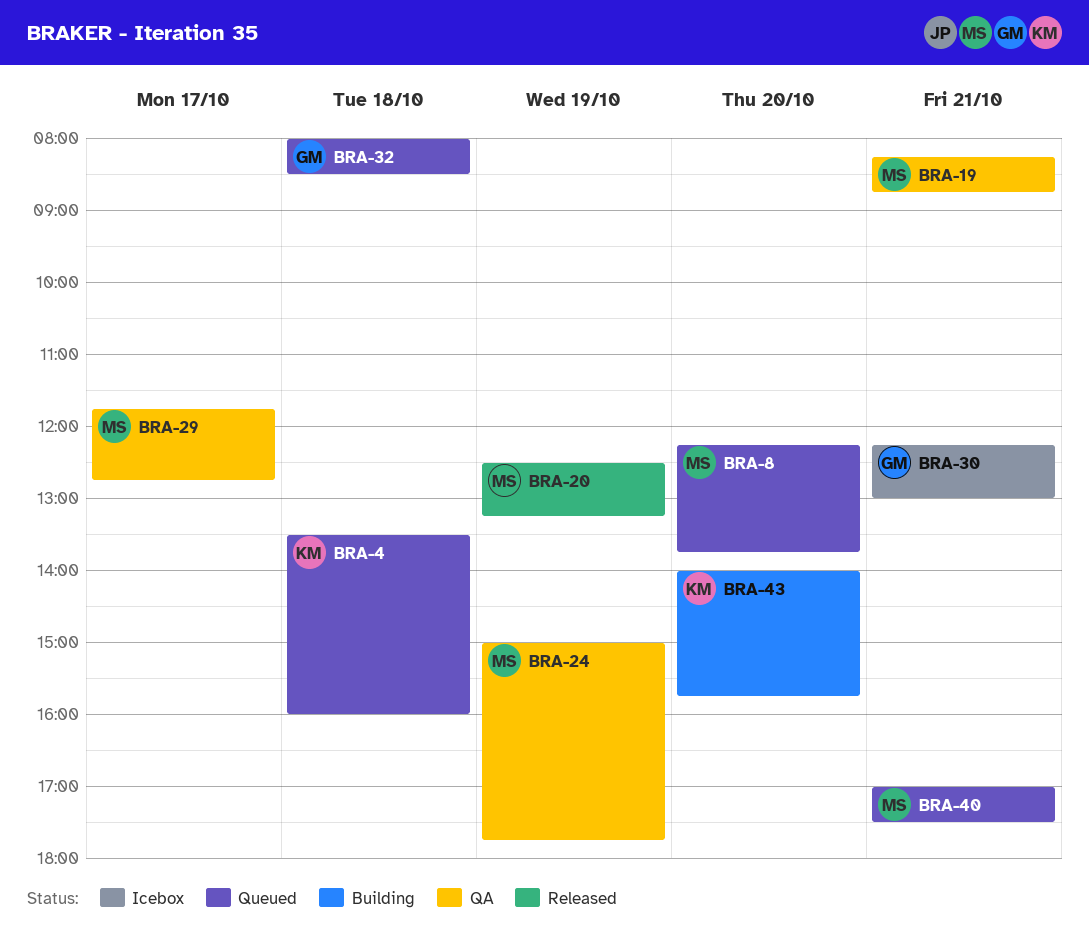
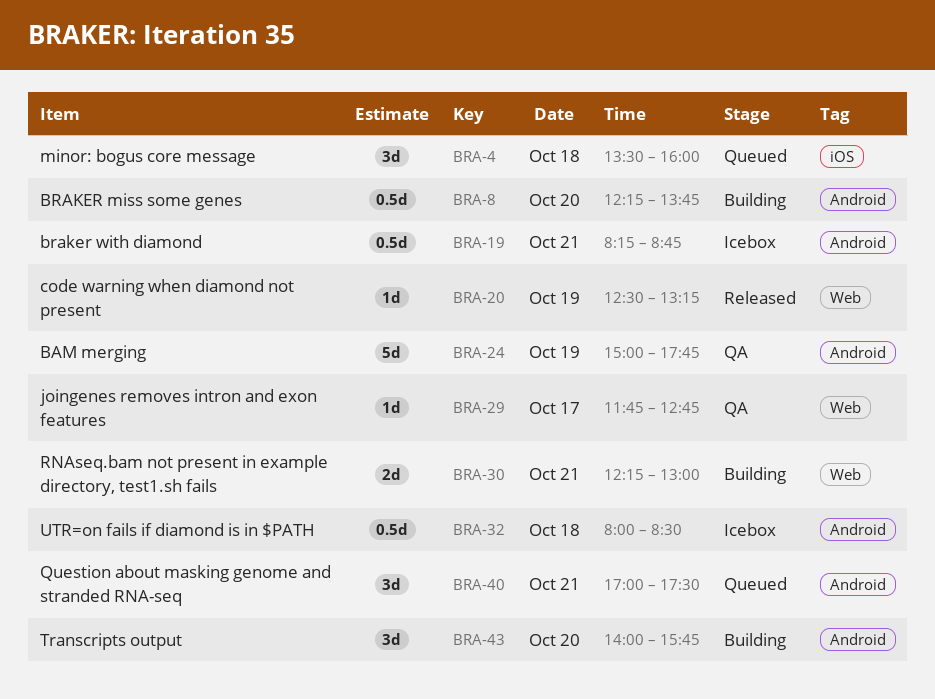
BRA-8, status: Queued -> Building
BRA-19, status: QA -> Icebox
BRA-30, status: Icebox -> Building
BRA-32, status: Queued -> Icebox

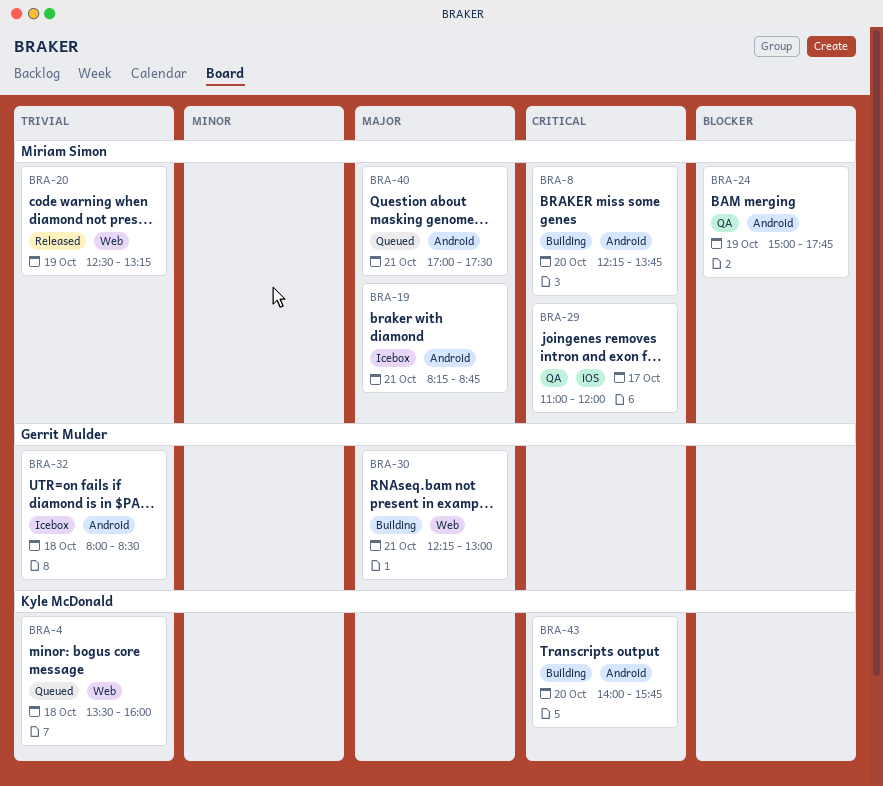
BRA-4, label: iOS -> Web
BRA-29, label: Web -> iOS
BRA-29, begins: 11:45 -> 11:00
BRA-29, ends: 12:45 -> 12:00

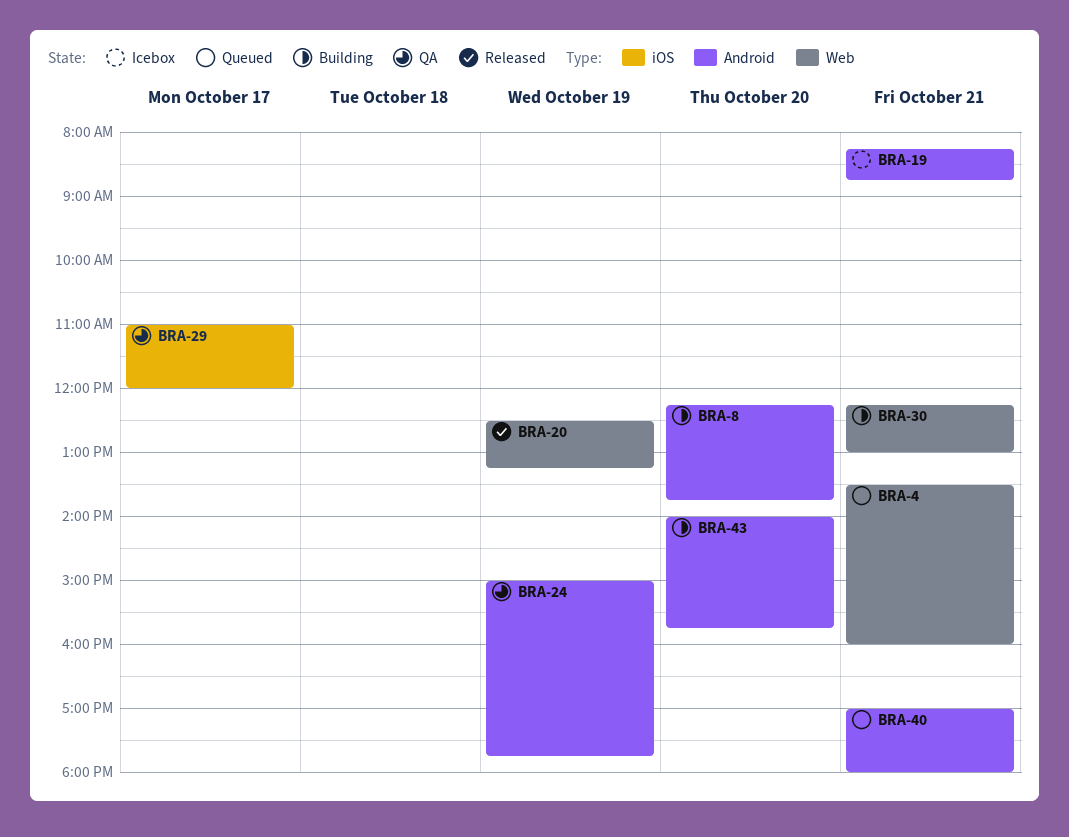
BRA-4, day: Oct 18 -> Oct 21
BRA-32: present -> none
BRA-40, ends: 17:30 -> 18:00

